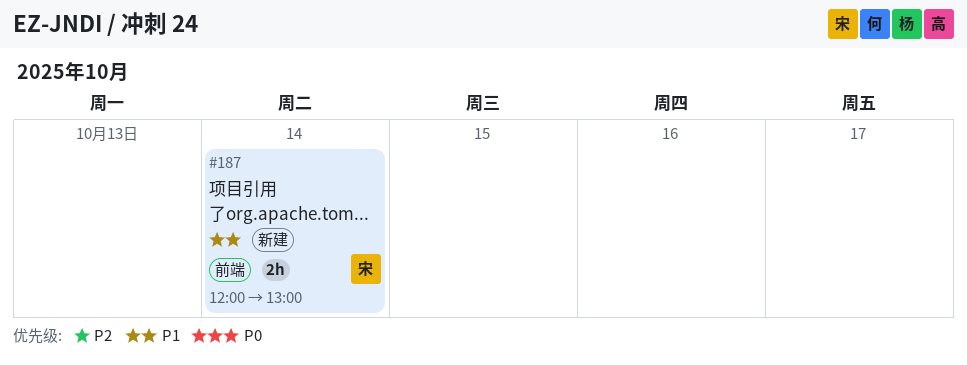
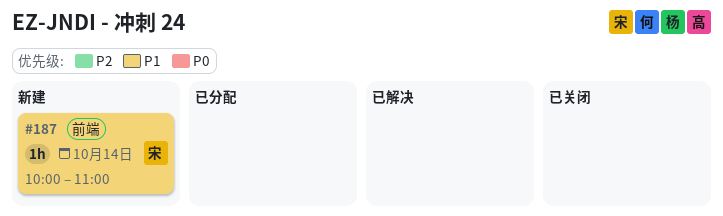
#187, estimate: 2h -> 1h
#187, begins: 12:00 -> 10:00
#187, ends: 13:00 -> 11:00

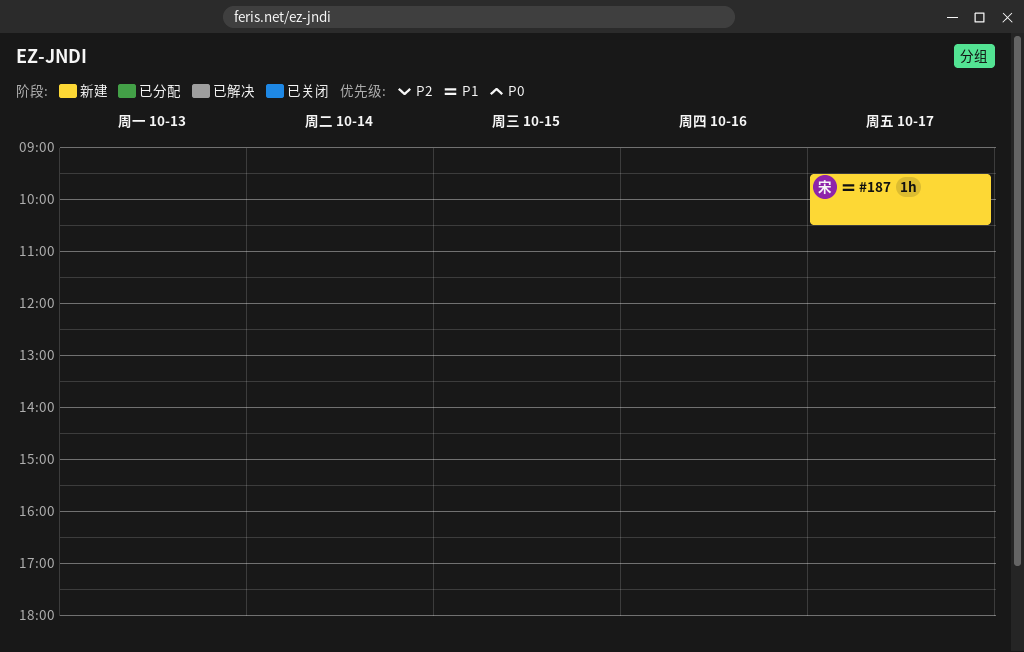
#187, day: Oct 14 -> Oct 17
#187, begins: 10:00 -> 09:30
#187, ends: 11:00 -> 10:30

